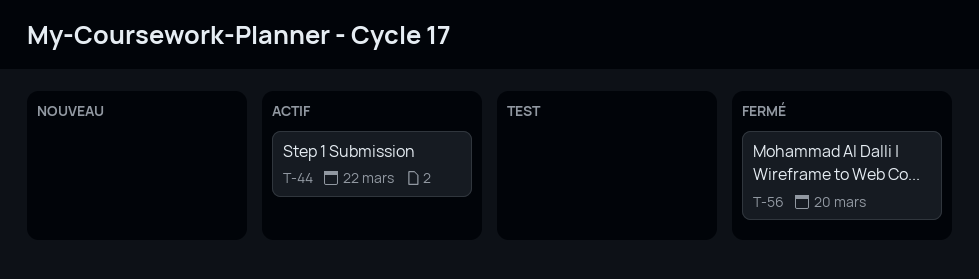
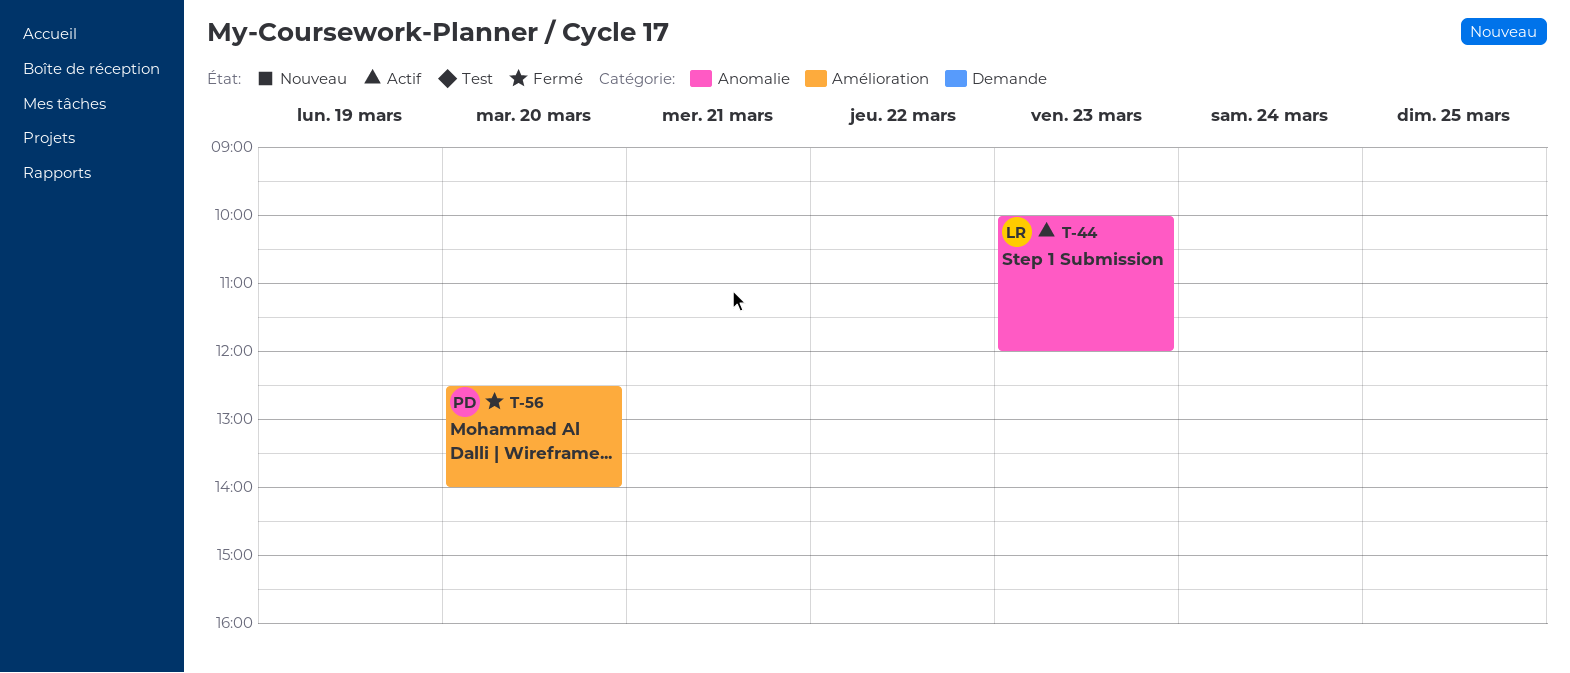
T-44, day: Mar 22 -> Mar 23

